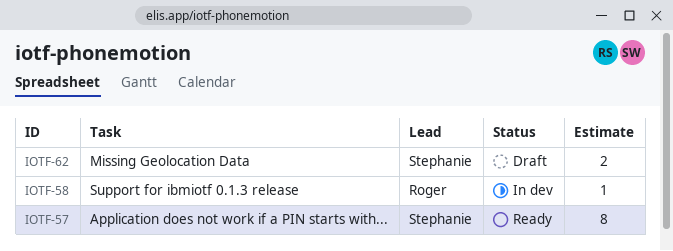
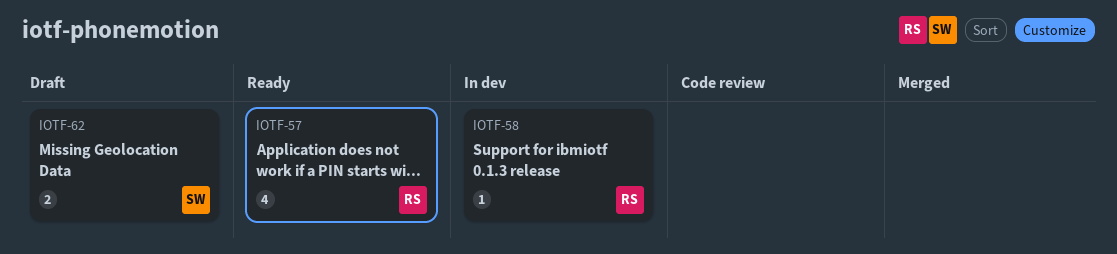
IOTF-57, owner: Stephanie -> Roger
IOTF-57, estimate: 8 -> 4

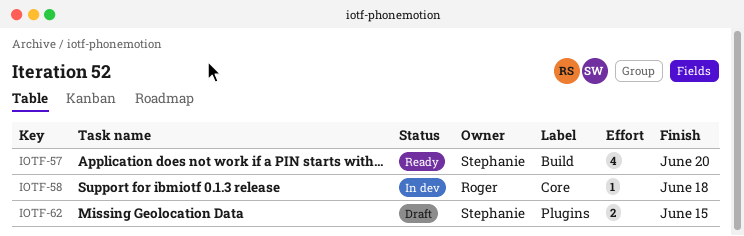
IOTF-57, owner: Roger -> Stephanie

